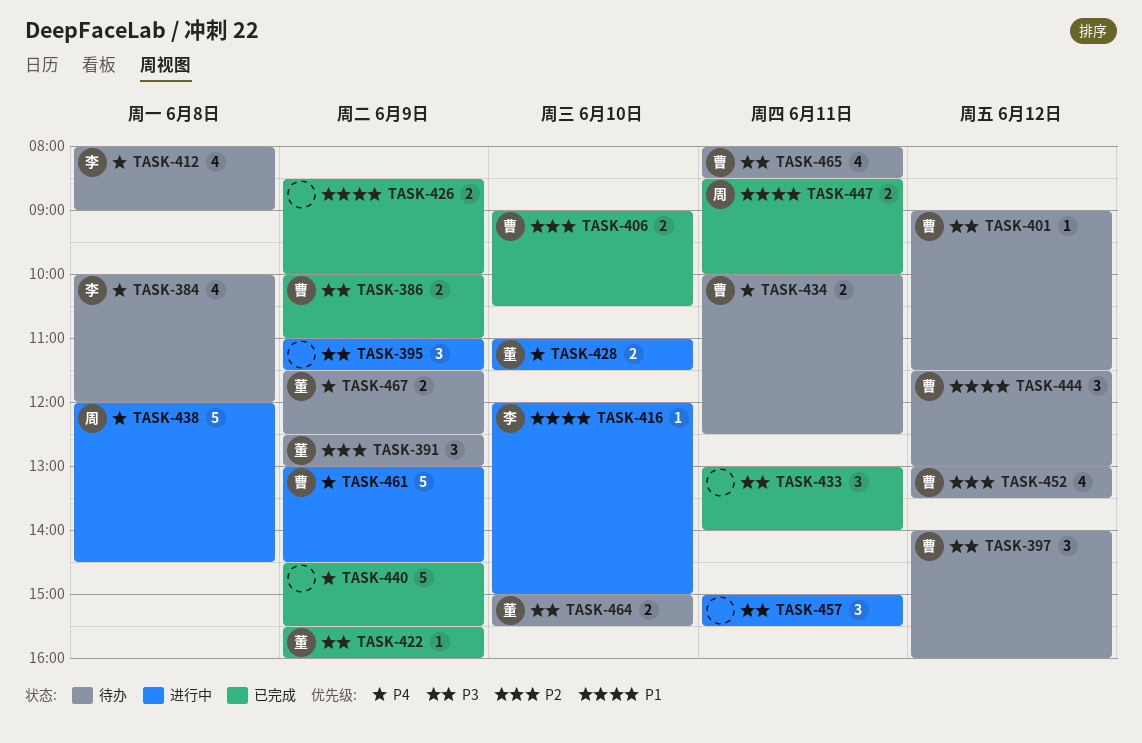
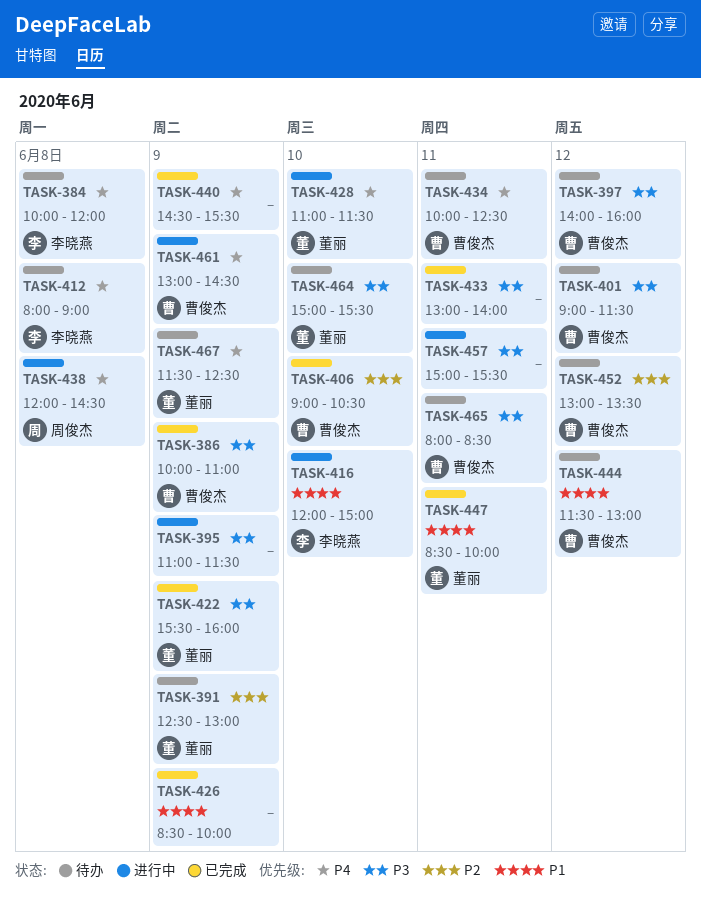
TASK-447, owner: 周俊杰 -> 董丽

